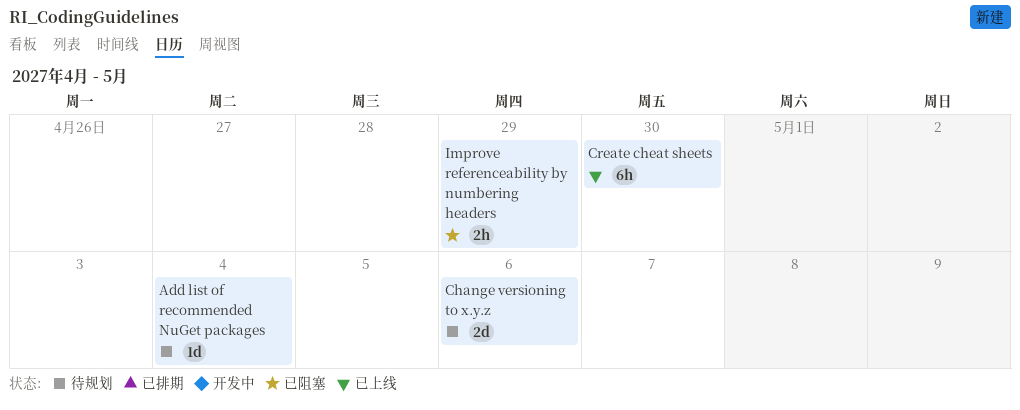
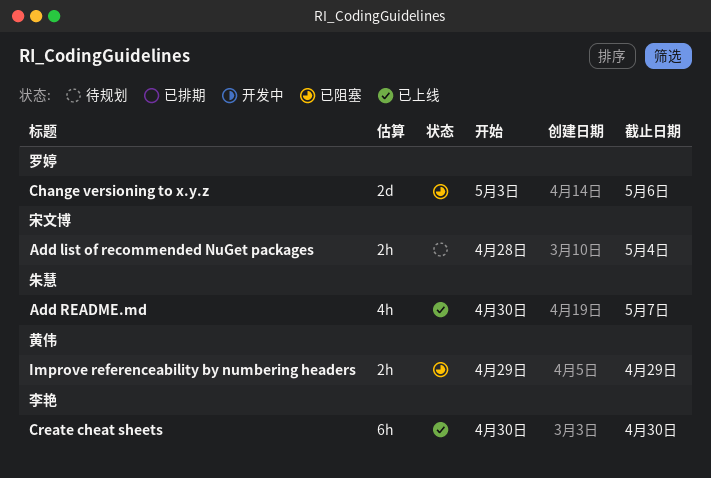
Add list of recommended NuGet packages, estimate: 1d -> 2h
Add README.md: none -> present
Change versioning to x.y.z, status: 待规划 -> 已阻塞

